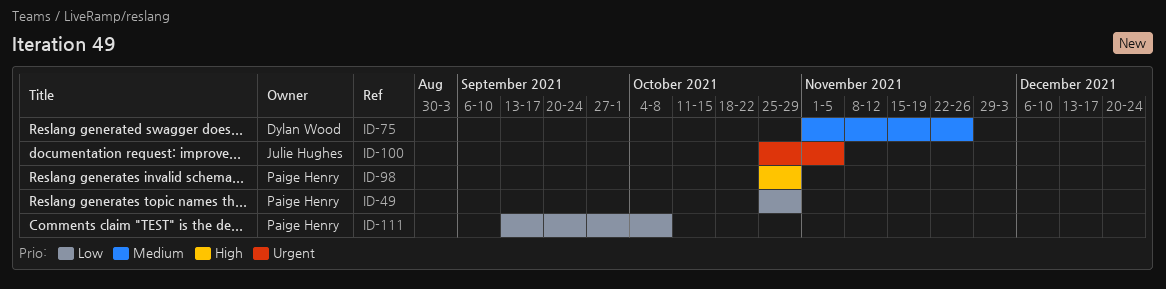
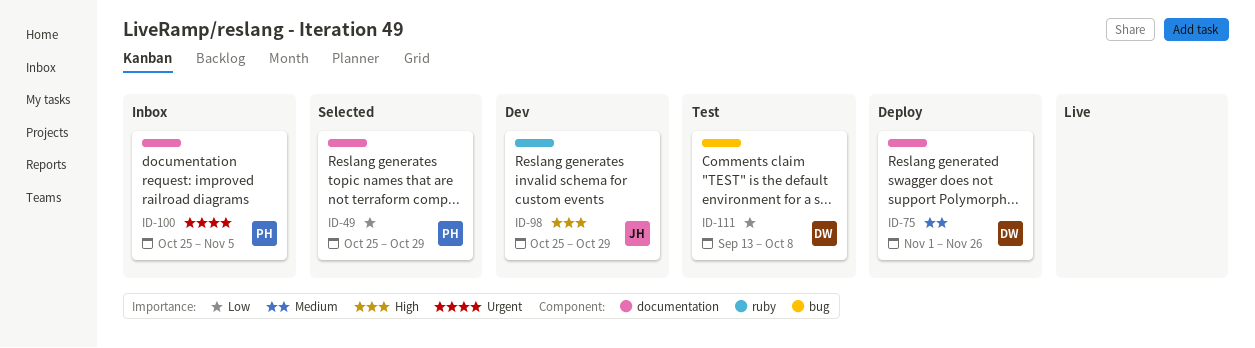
ID-98, owner: Paige Henry -> Julie Hughes
ID-100, owner: Julie Hughes -> Paige Henry
ID-111, owner: Paige Henry -> Dylan Wood

